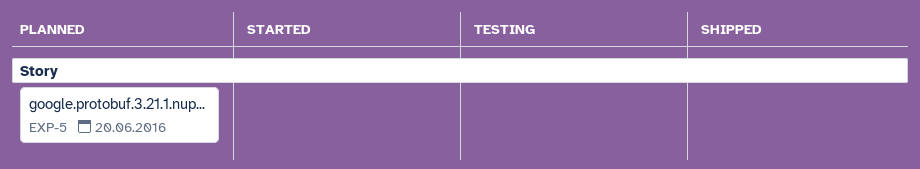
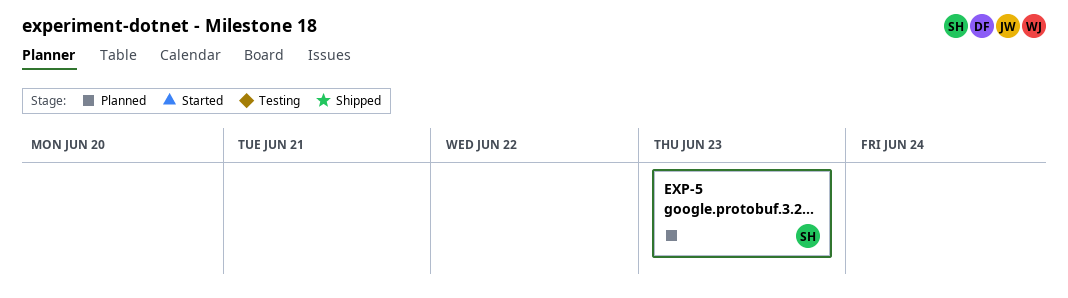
EXP-5, due: Jun 20 -> Jun 23

